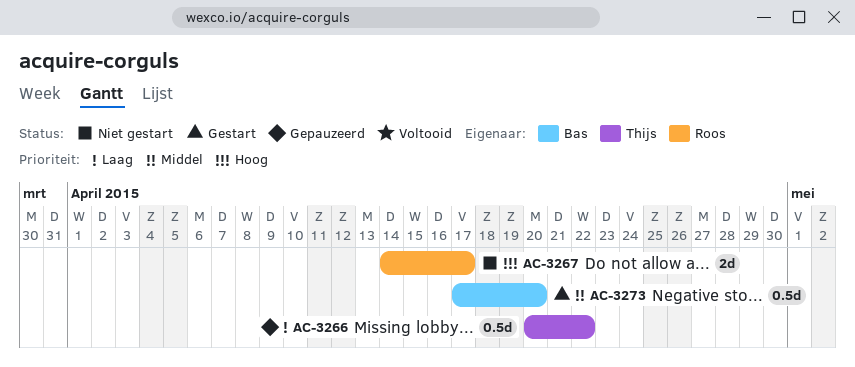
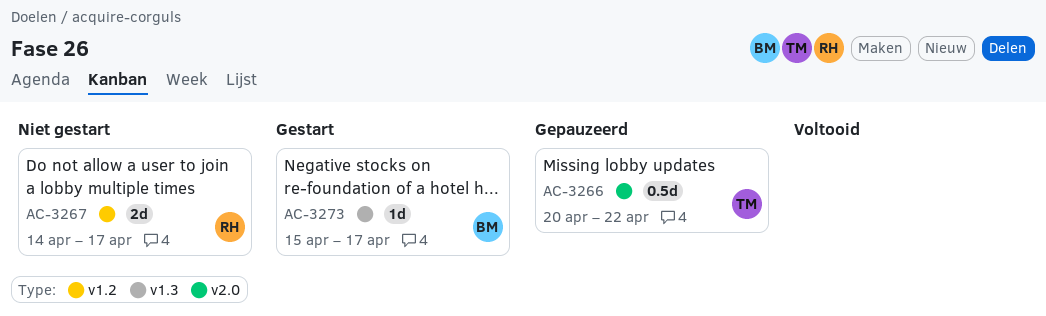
AC-3273, estimate: 0.5d -> 1d
AC-3273, start: Apr 17 -> Apr 15
AC-3273, due: Apr 20 -> Apr 17

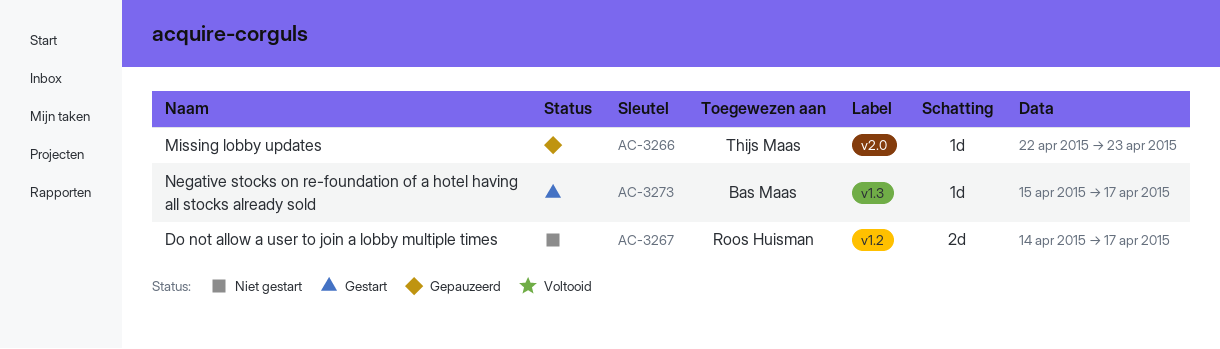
AC-3266, estimate: 0.5d -> 1d
AC-3266, start: Apr 20 -> Apr 22
AC-3266, due: Apr 22 -> Apr 23

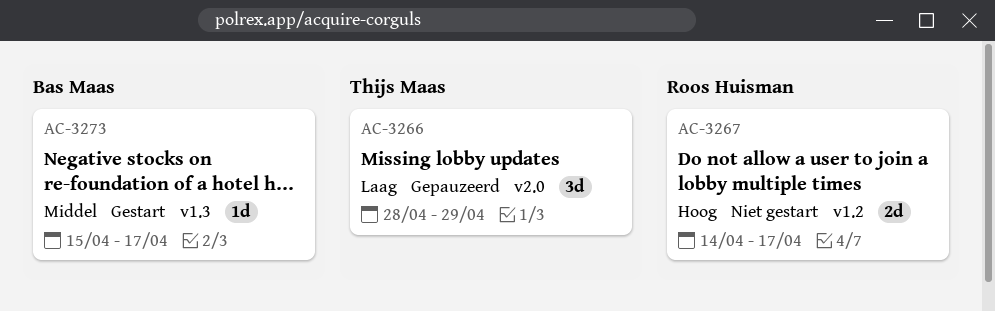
AC-3266, estimate: 1d -> 3d
AC-3266, start: Apr 22 -> Apr 28
AC-3266, due: Apr 23 -> Apr 29

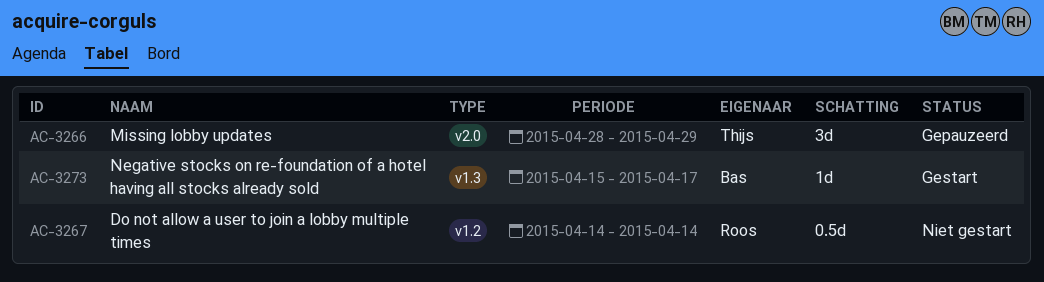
AC-3267, estimate: 2d -> 0.5d
AC-3267, due: Apr 17 -> Apr 14

